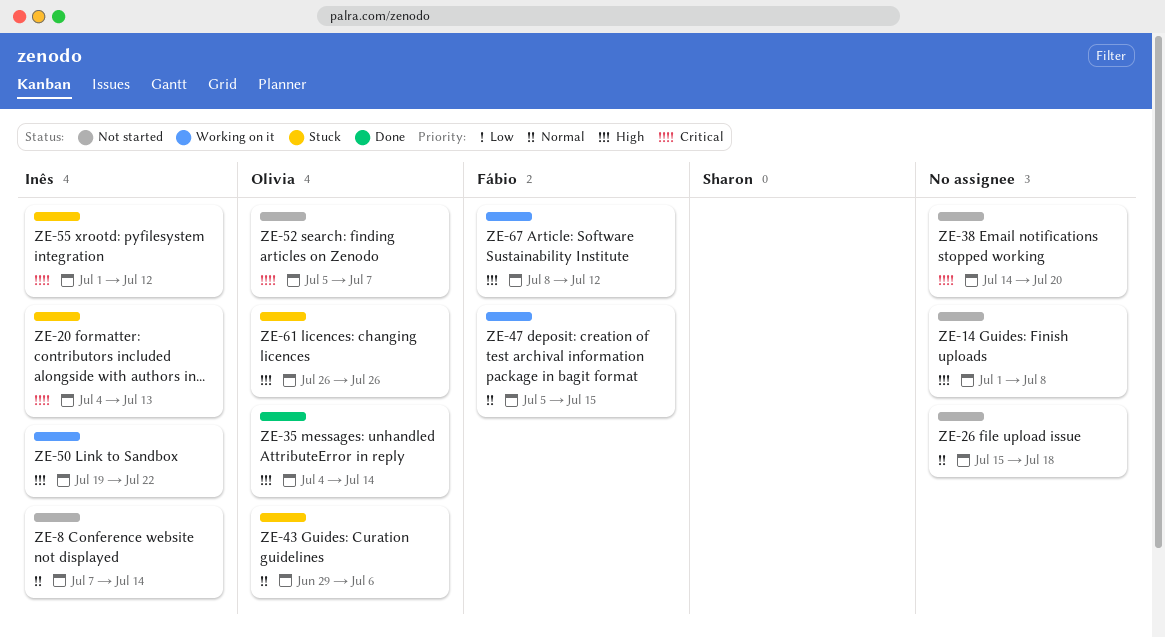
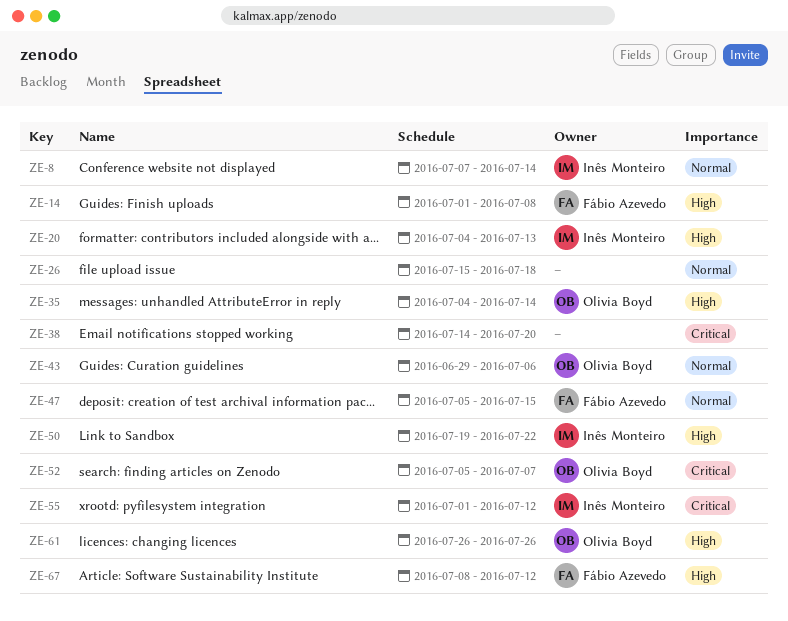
ZE-14, owner: none -> Fábio Azevedo
ZE-20, priority: Critical -> High

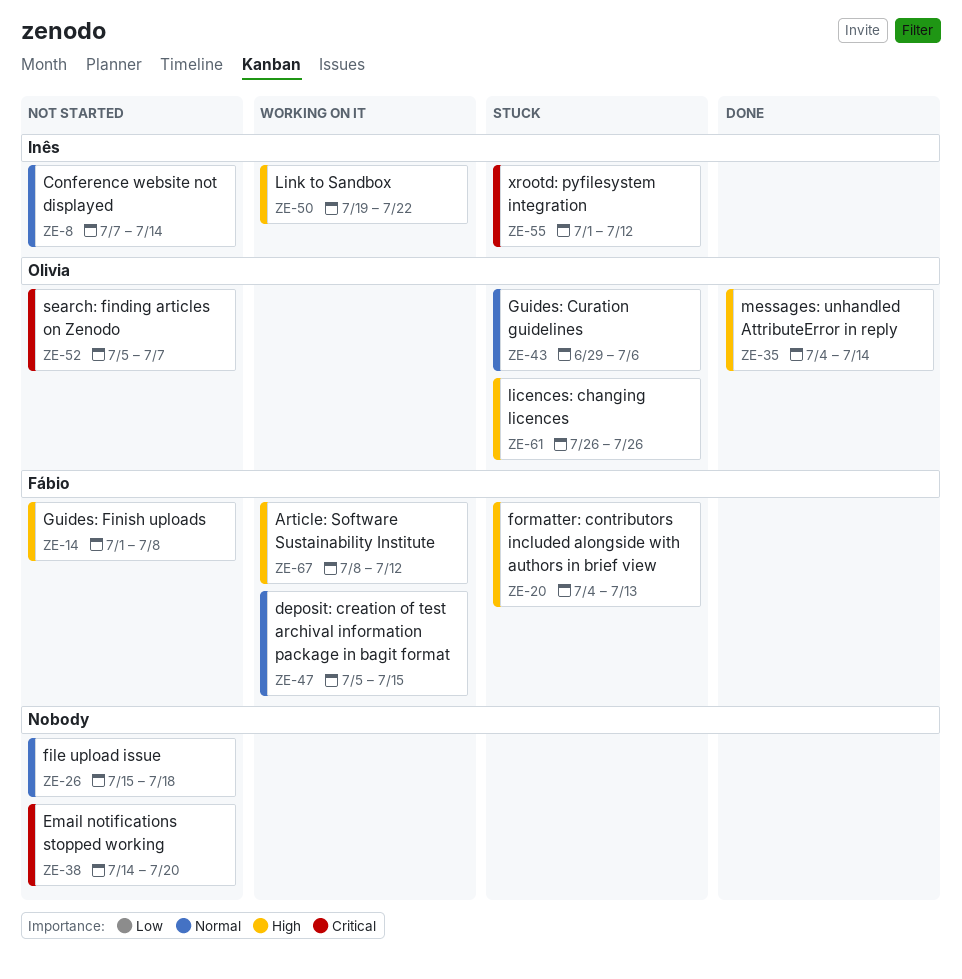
ZE-20, owner: Inês Monteiro -> Fábio Azevedo

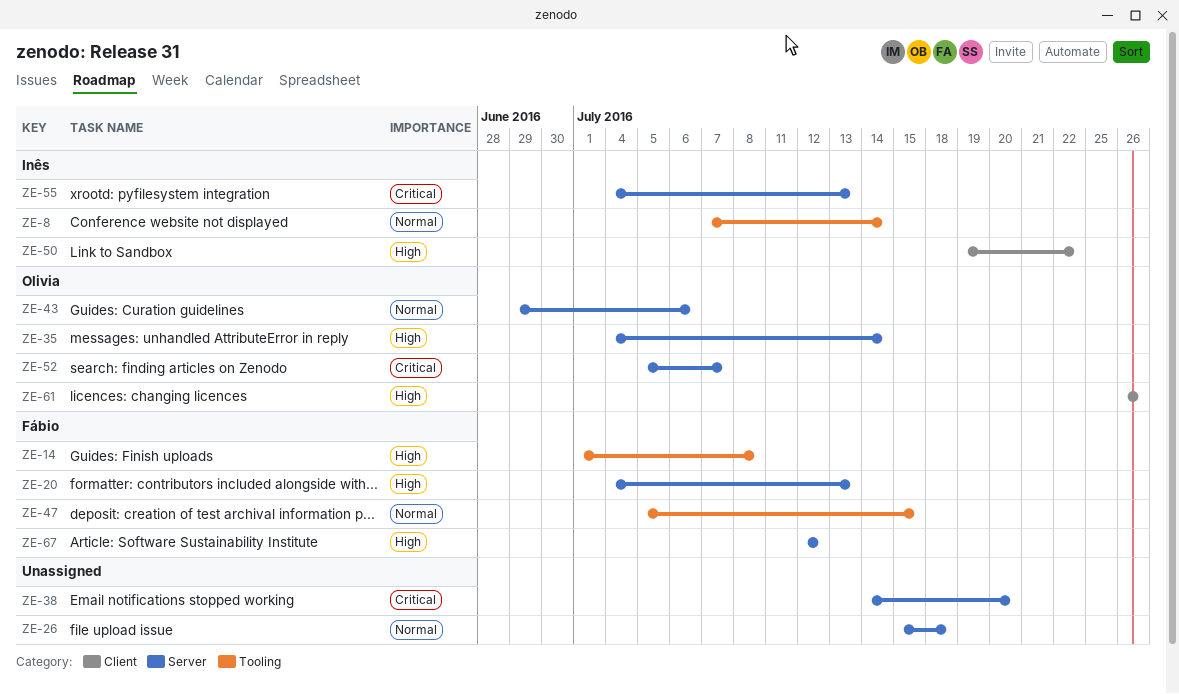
ZE-55, start: Jul 1 -> Jul 4
ZE-55, due: Jul 12 -> Jul 13
ZE-67, start: Jul 8 -> Jul 12

